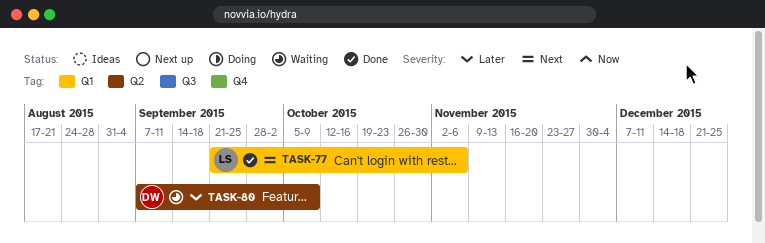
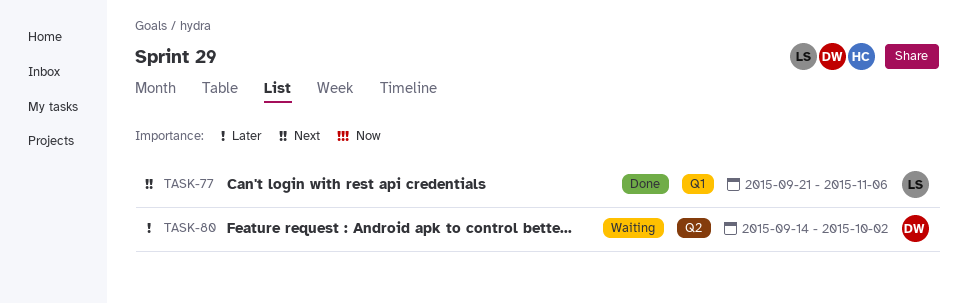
TASK-80, start: Sep 7 -> Sep 14
TASK-80, due: Oct 9 -> Oct 2

